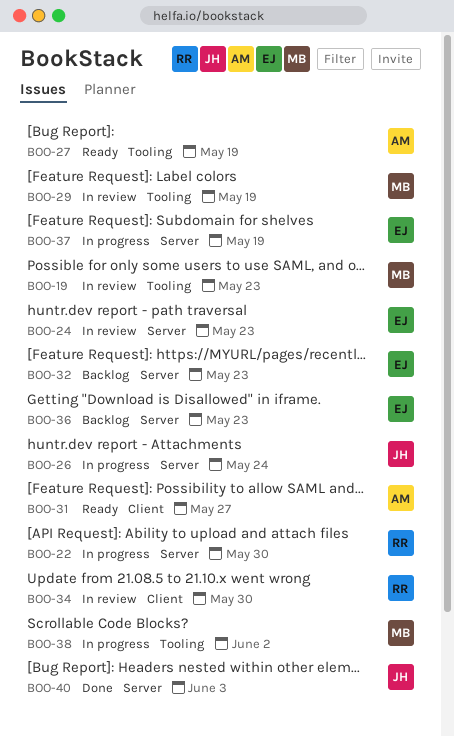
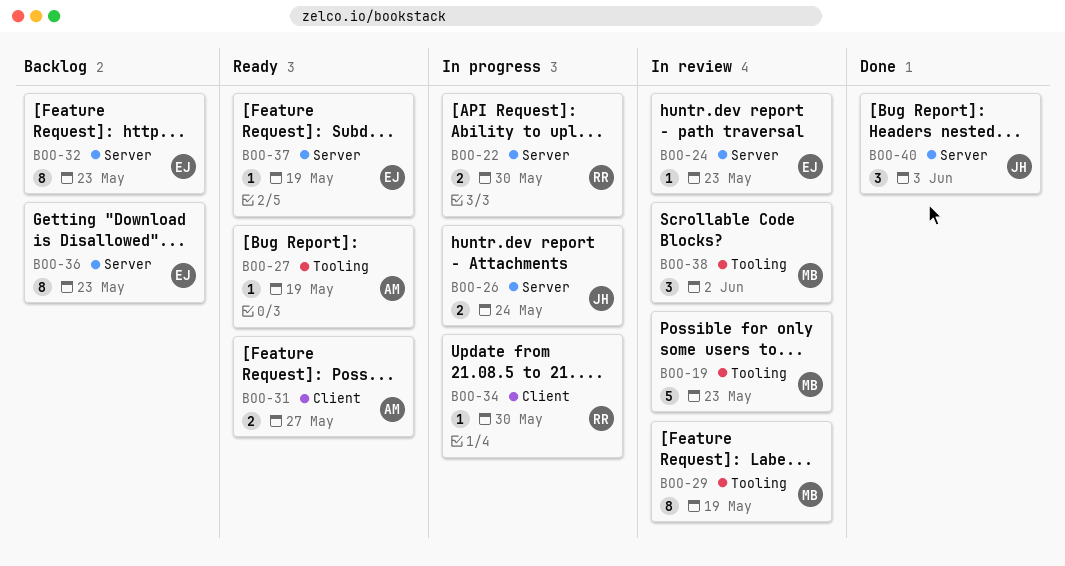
BOO-34, status: In review -> In progress
BOO-37, status: In progress -> Ready
BOO-38, status: In progress -> In review

